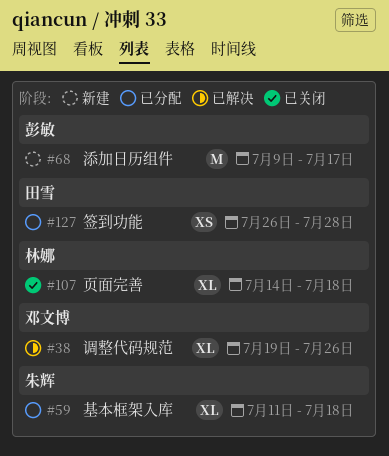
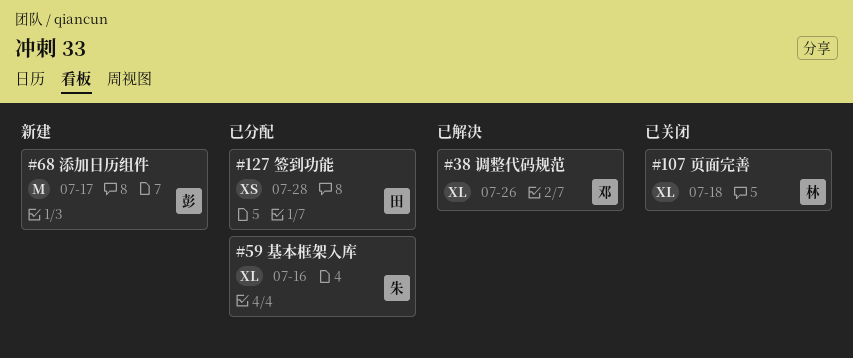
#59, due: Jul 18 -> Jul 16

